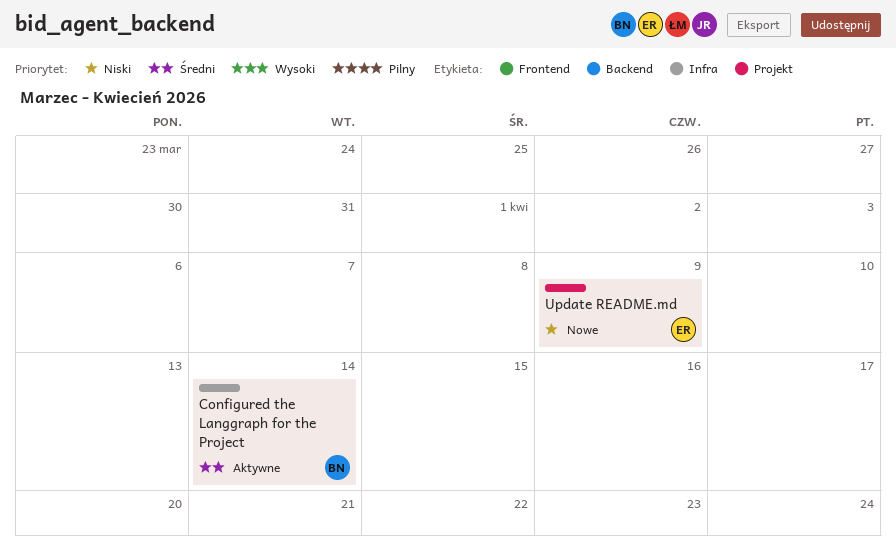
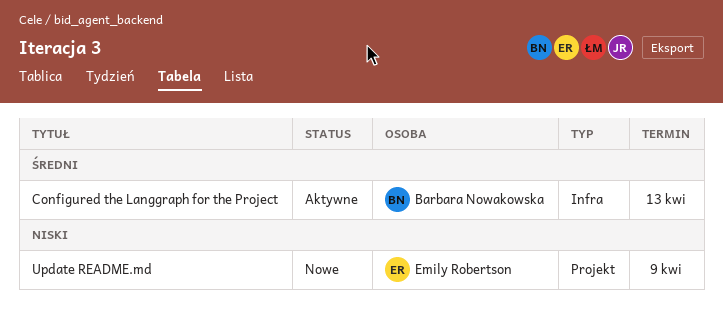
Configured the Langgraph for the Project, due: Apr 14 -> Apr 13

